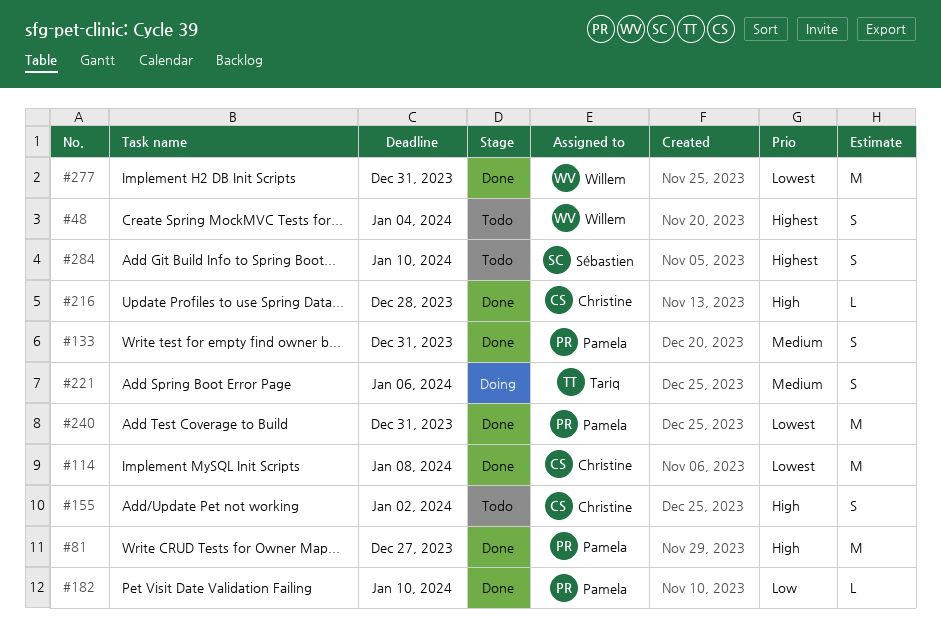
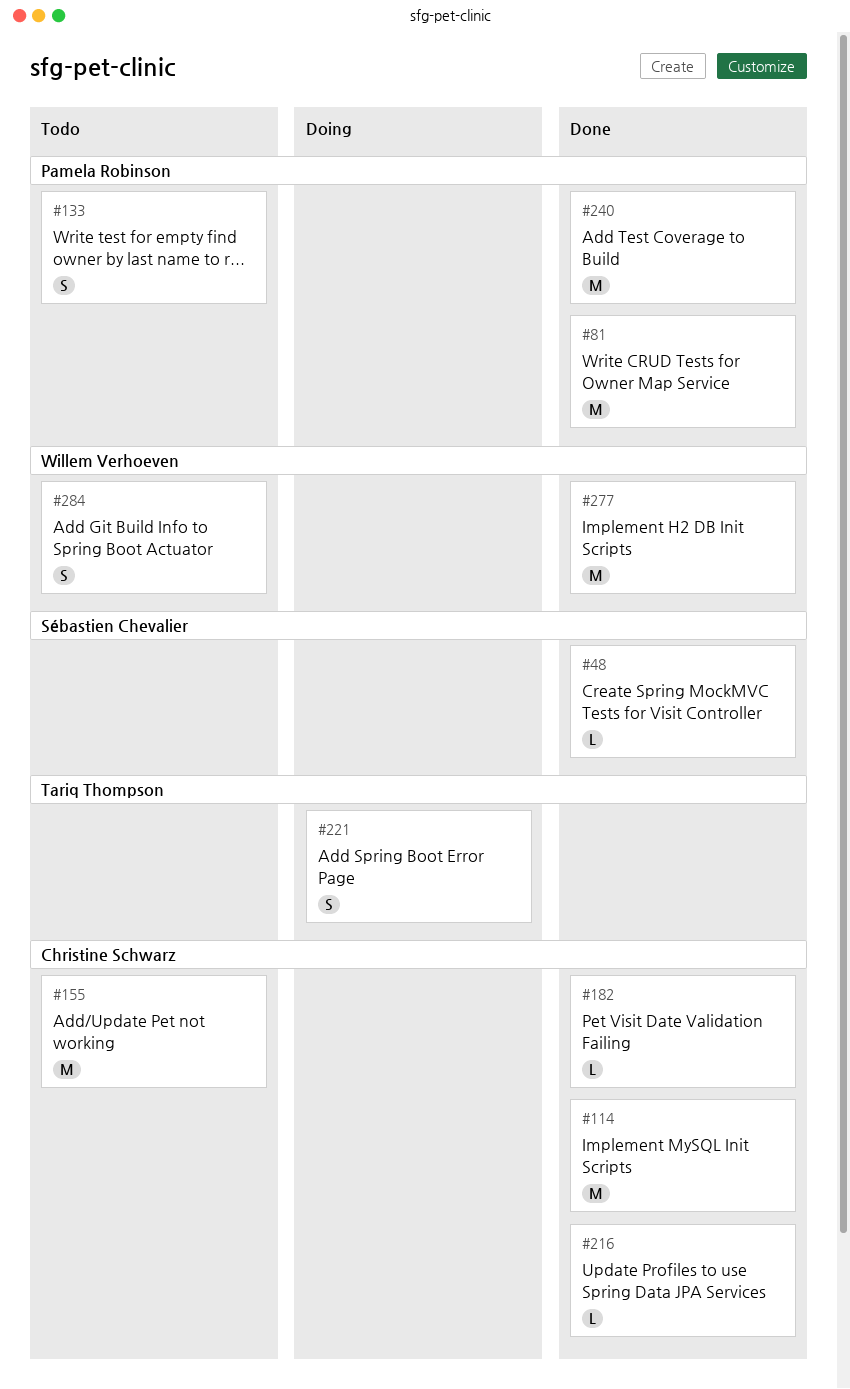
#48, status: Todo -> Done
#48, owner: Willem Verhoeven -> Sébastien Chevalier
#48, estimate: S -> L
#133, status: Done -> Todo
#155, estimate: S -> M
#182, owner: Pamela Robinson -> Christine Schwarz
#284, owner: Sébastien Chevalier -> Willem Verhoeven

